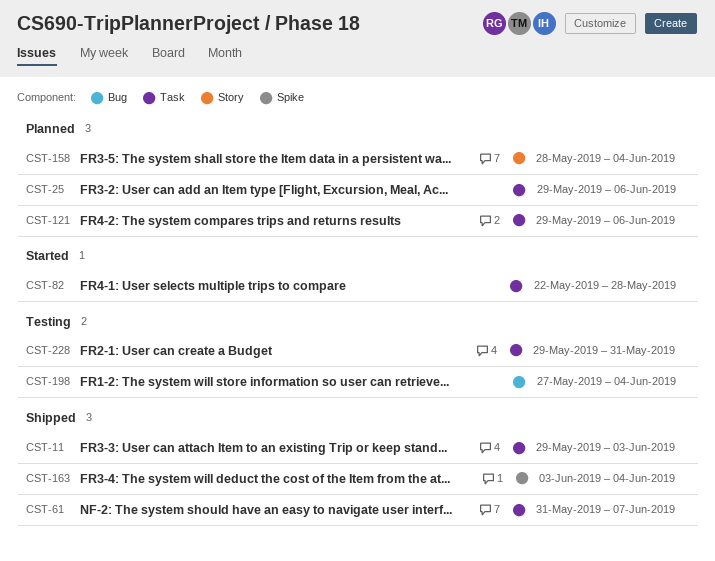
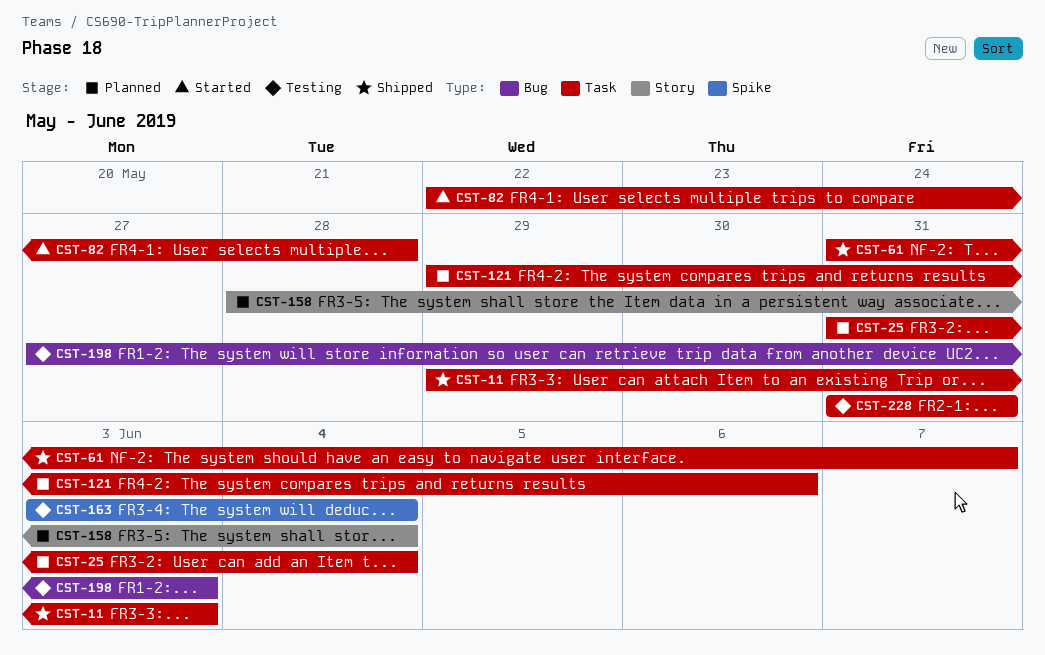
CST-25, start: May 29 -> May 31
CST-25, due: Jun 6 -> Jun 4
CST-163, status: Shipped -> Testing
CST-198, due: Jun 4 -> Jun 3
CST-228, start: May 29 -> May 31

